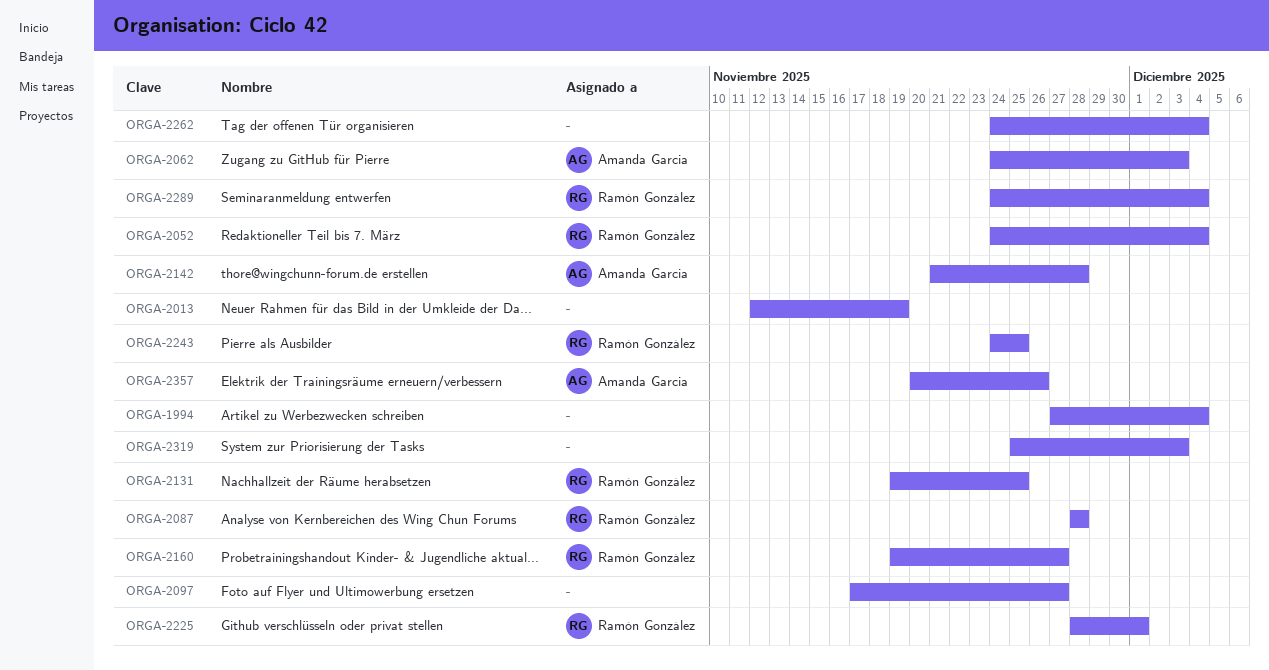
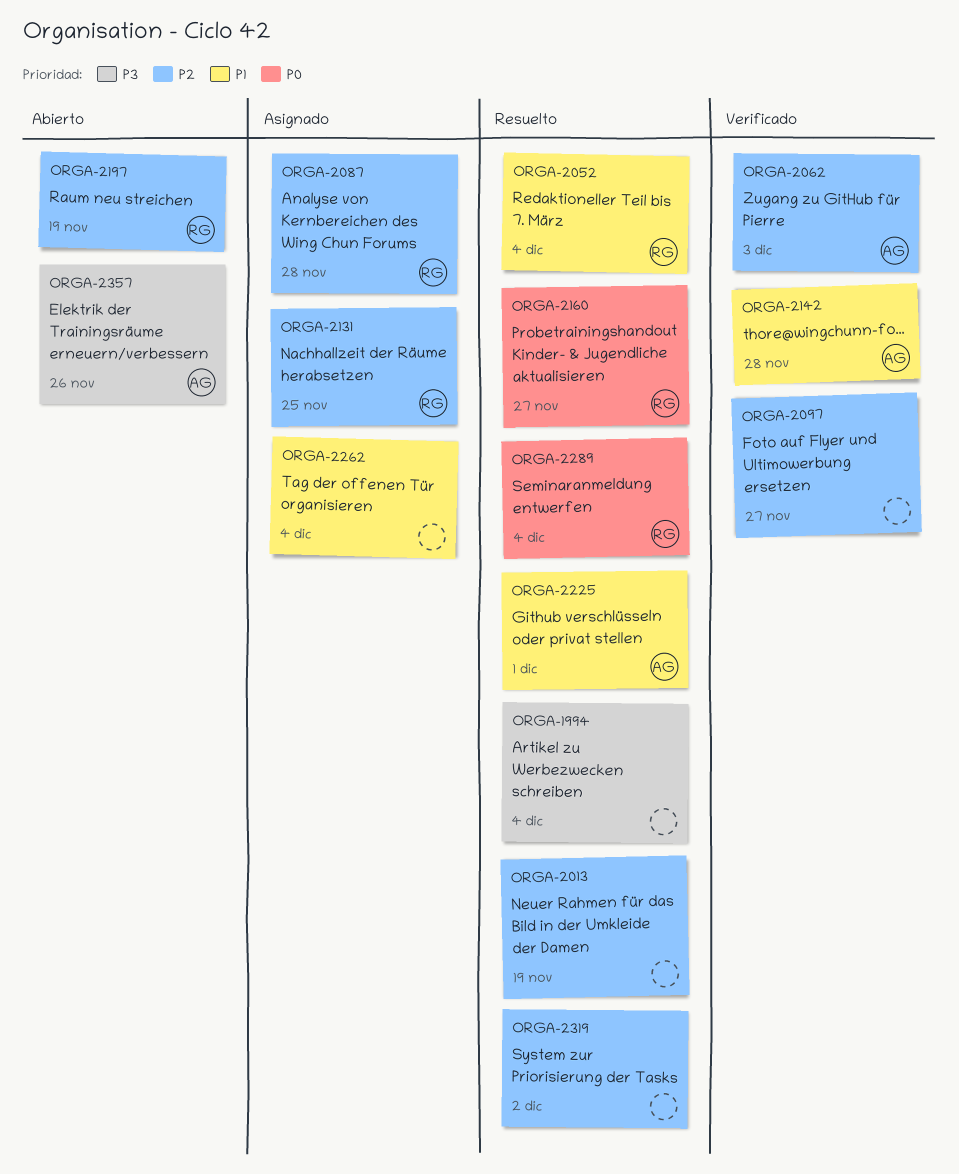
ORGA-2197: none -> present
ORGA-2225, owner: Ramón González -> Amanda Garcia
ORGA-2243: present -> none
ORGA-2319, due: Dec 3 -> Dec 2

